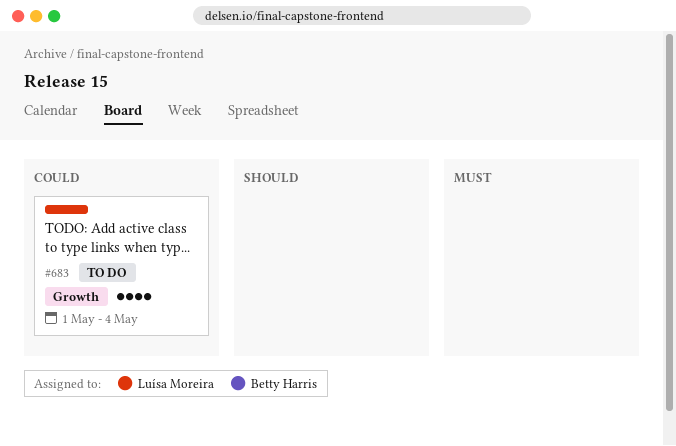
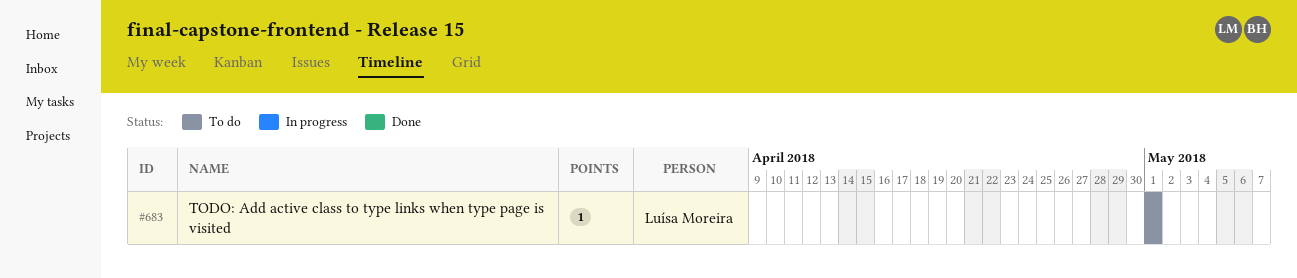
#683, estimate: 4 -> 1
#683, due: May 4 -> May 1

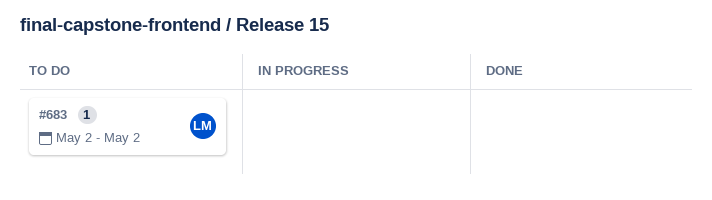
#683, start: May 1 -> May 2
#683, due: May 1 -> May 2

